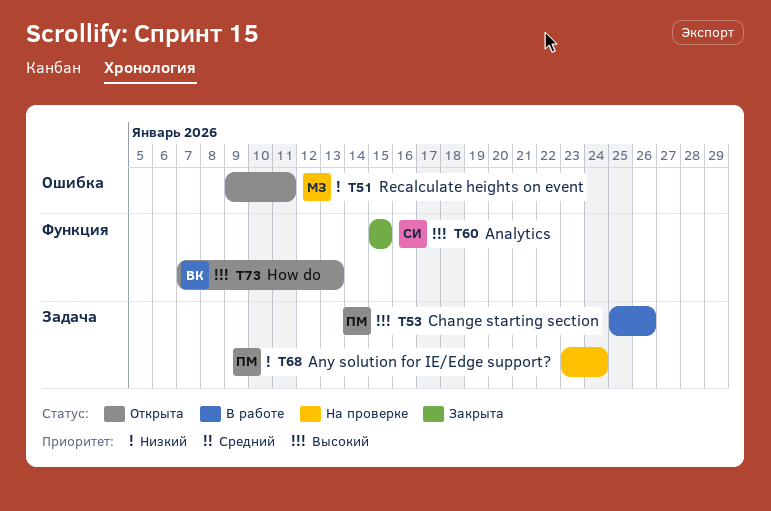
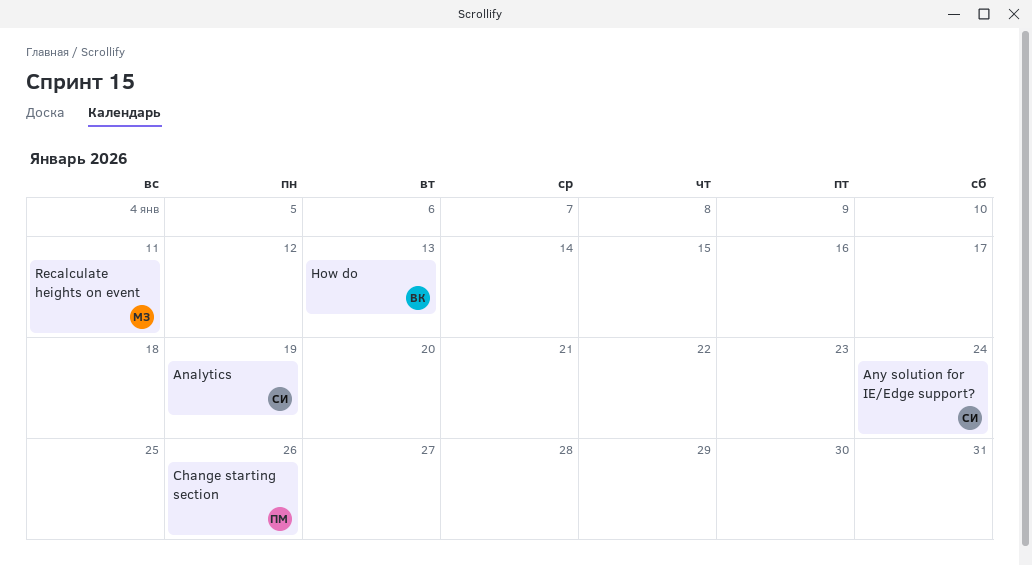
Analytics, due: Jan 15 -> Jan 19
Any solution for IE/Edge support?, owner: ПМ -> СИ

